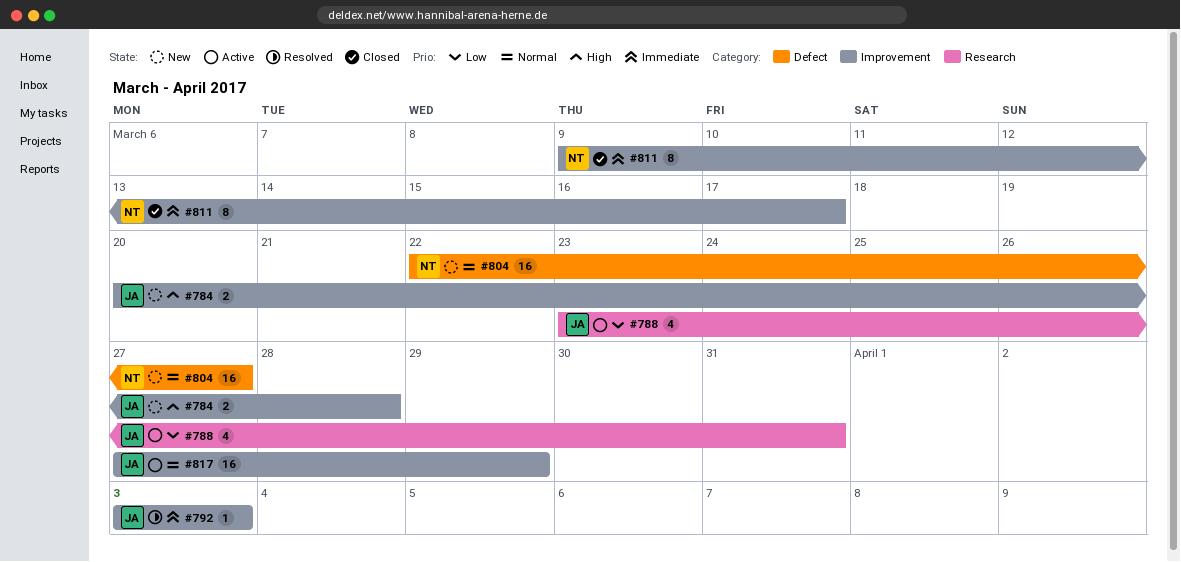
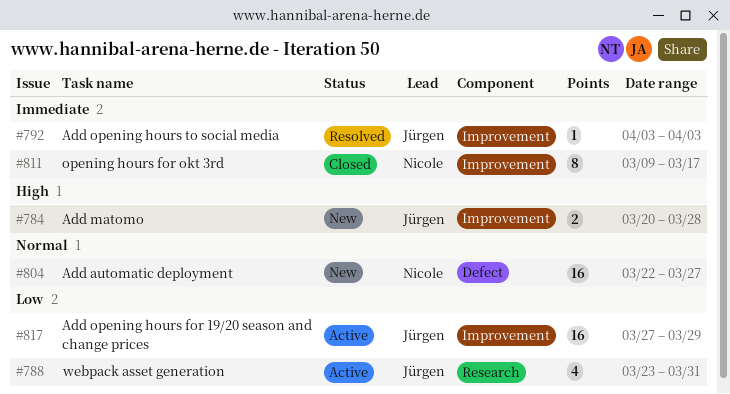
#817, priority: Normal -> Low

